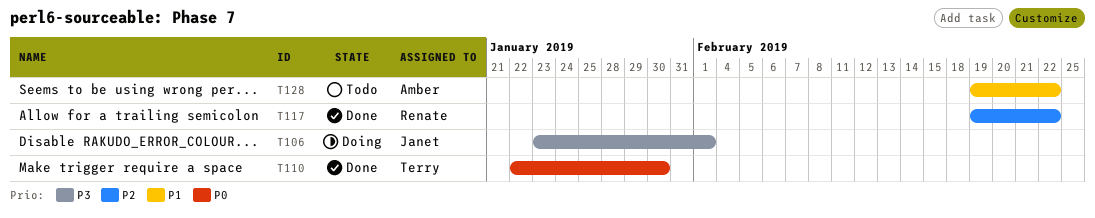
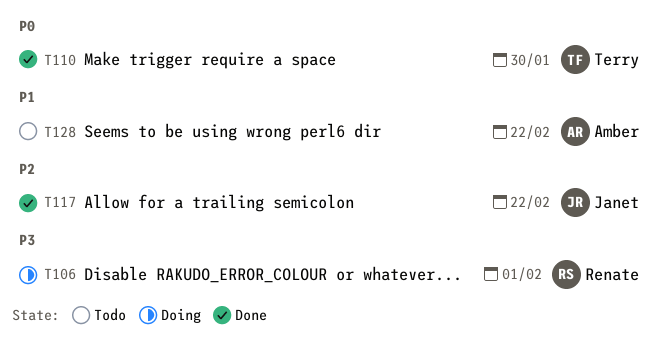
T106, owner: Janet -> Renate
T117, owner: Renate -> Janet

